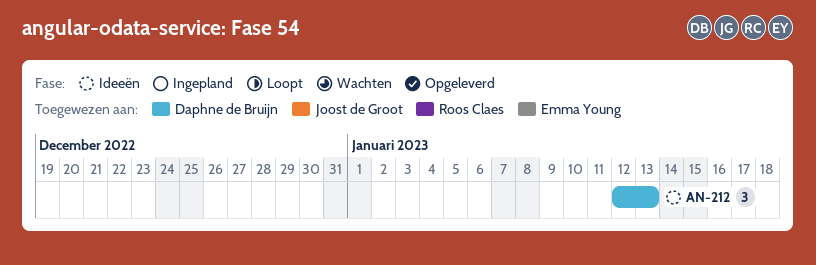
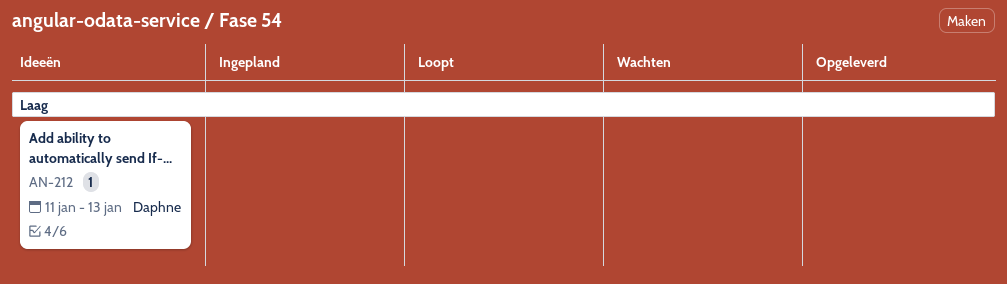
AN-212, estimate: 3 -> 1
AN-212, start: Jan 12 -> Jan 11

